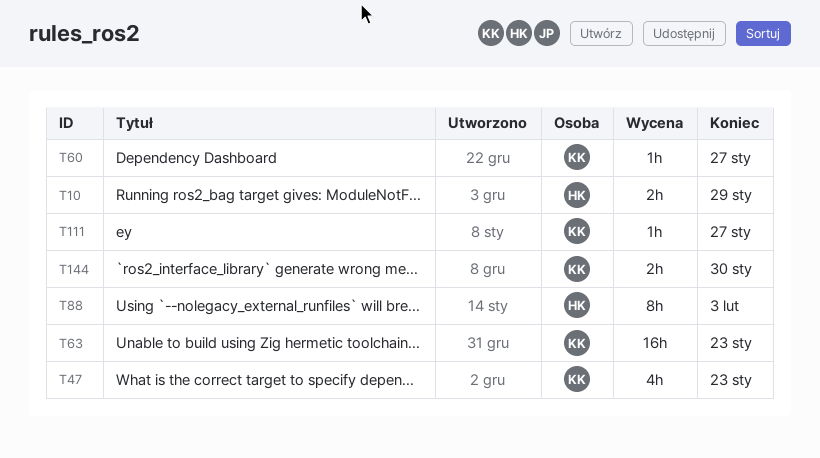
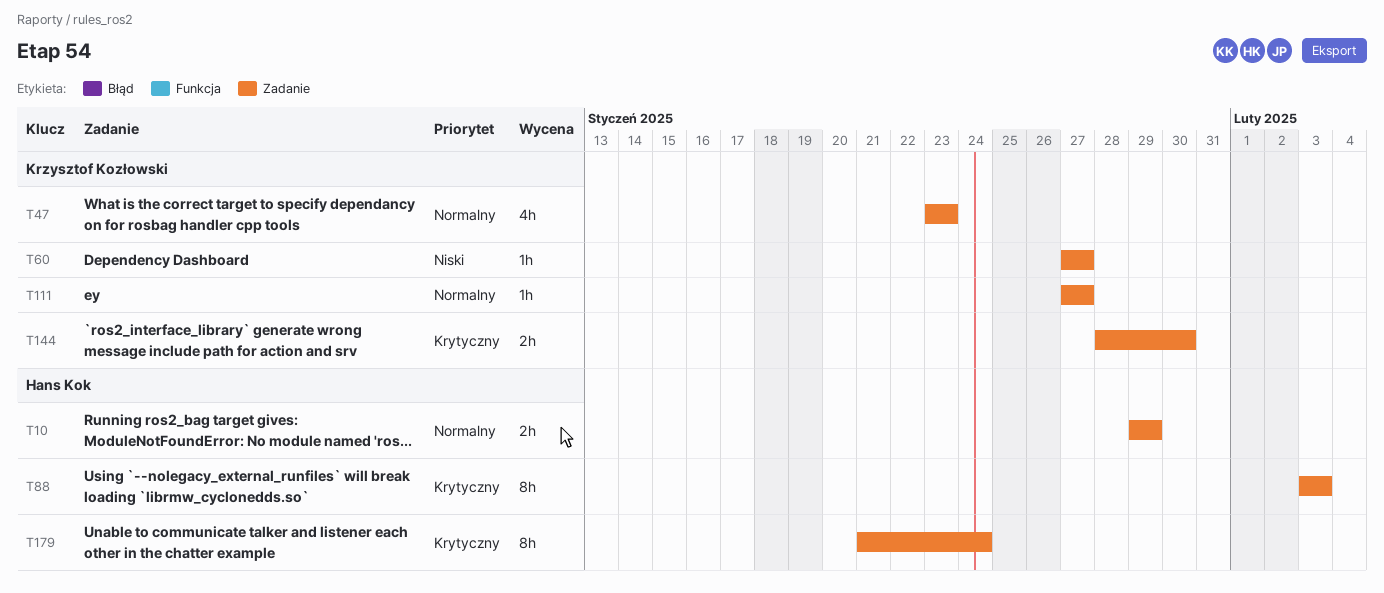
T63: present -> none
T179: none -> present

